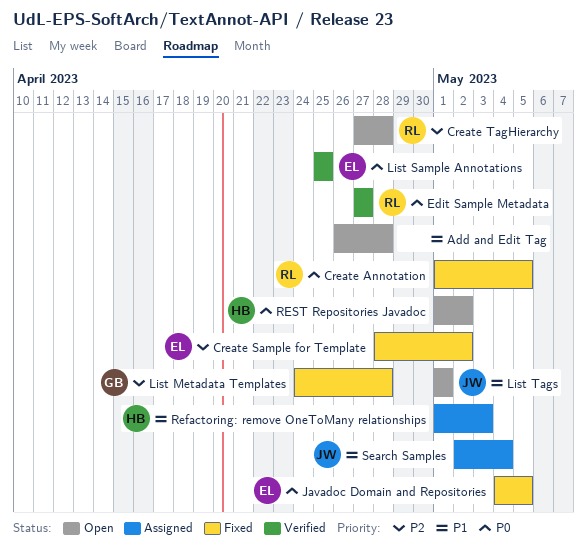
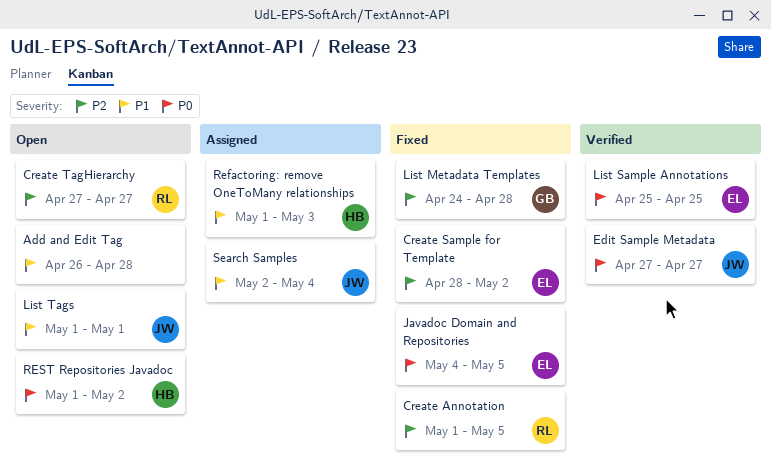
Create Annotation, priority: P0 -> P2
Create TagHierarchy, due: Apr 28 -> Apr 27
Edit Sample Metadata, owner: RL -> JW

